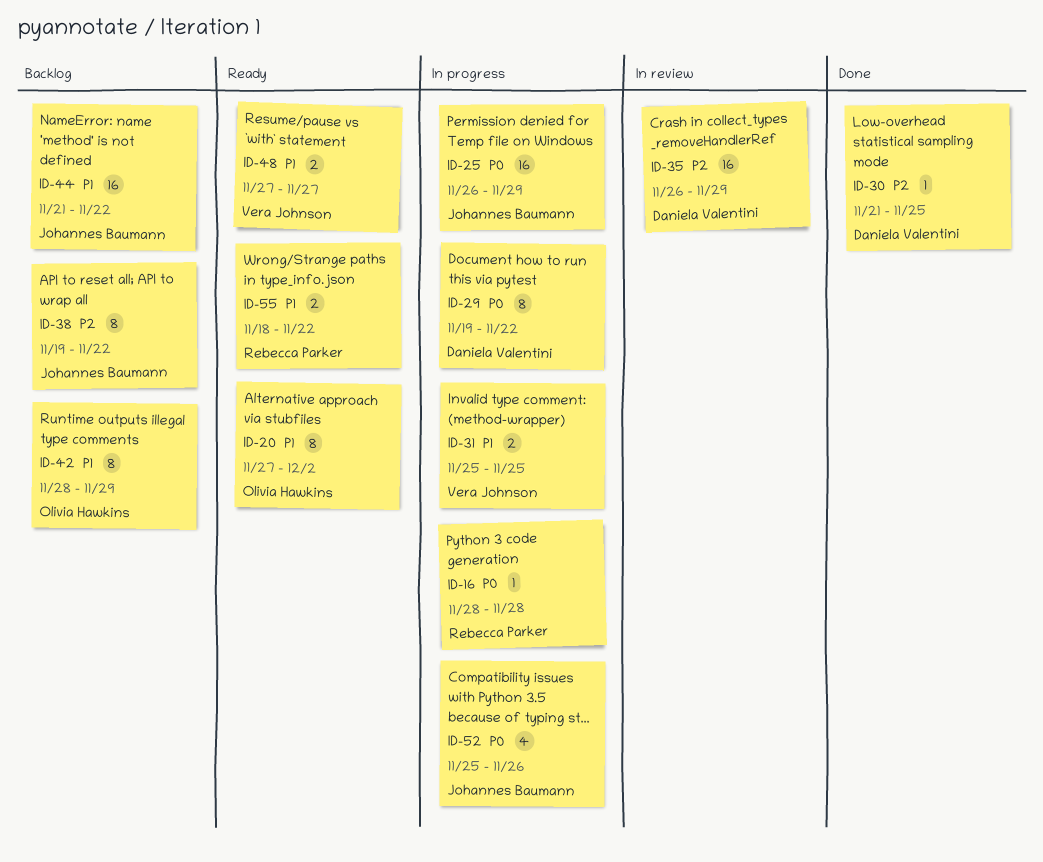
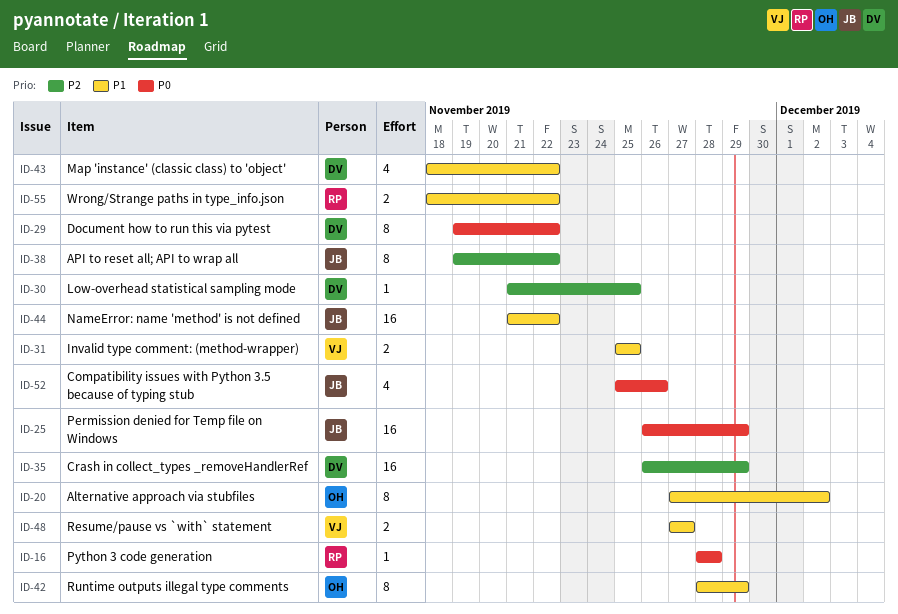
ID-43: none -> present

